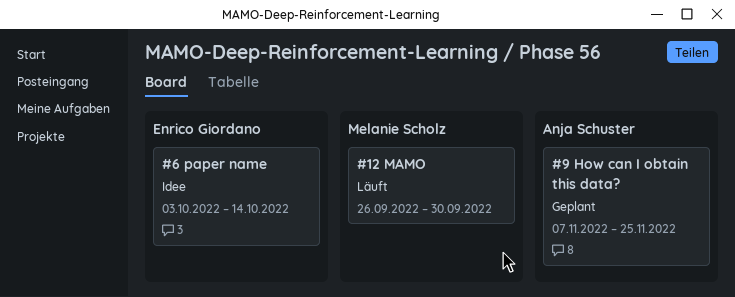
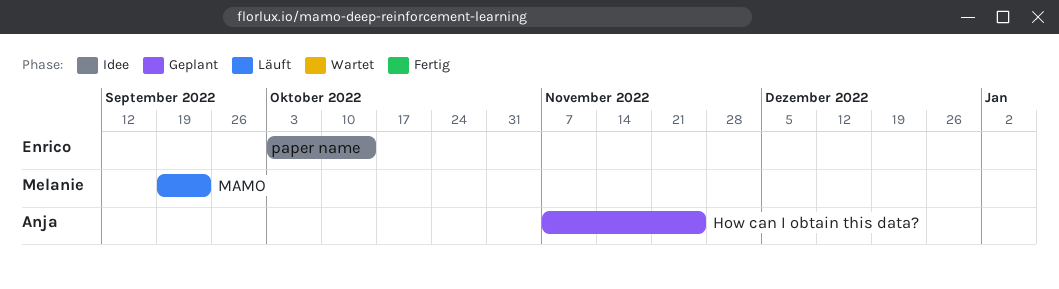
MAMO, start: Sep 26 -> Sep 19
MAMO, due: Sep 30 -> Sep 23

